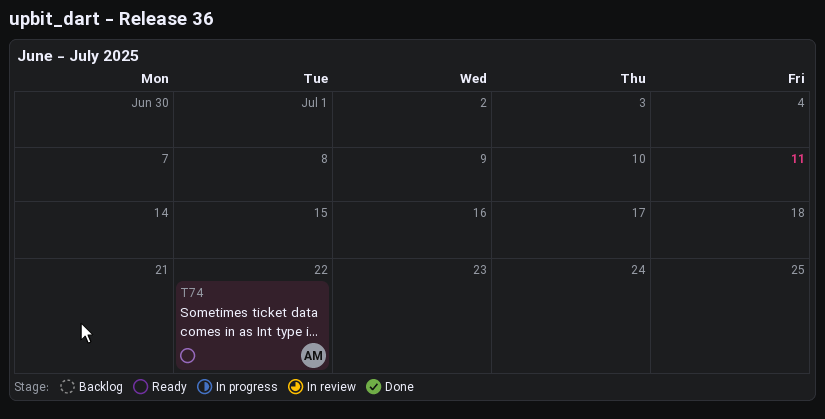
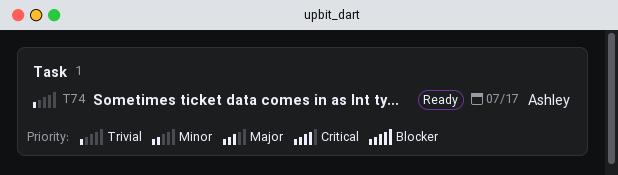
T74, due: Jul 22 -> Jul 17

